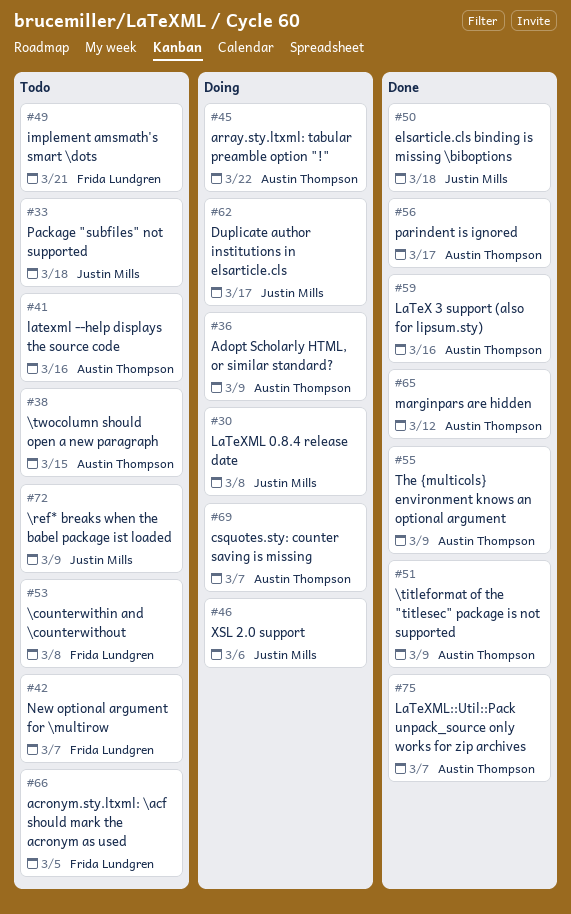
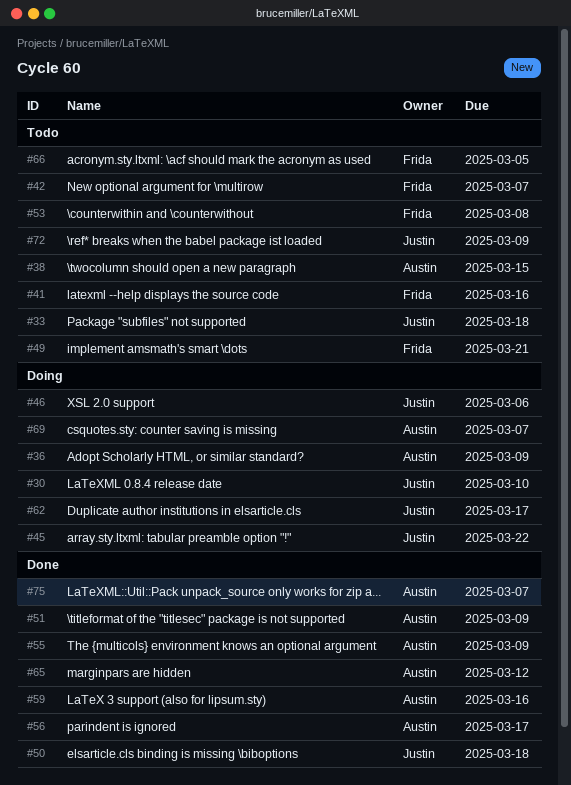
#30, due: Mar 8 -> Mar 10
#41, owner: Austin Thompson -> Frida Lundgren
#45, owner: Austin Thompson -> Justin Mills

